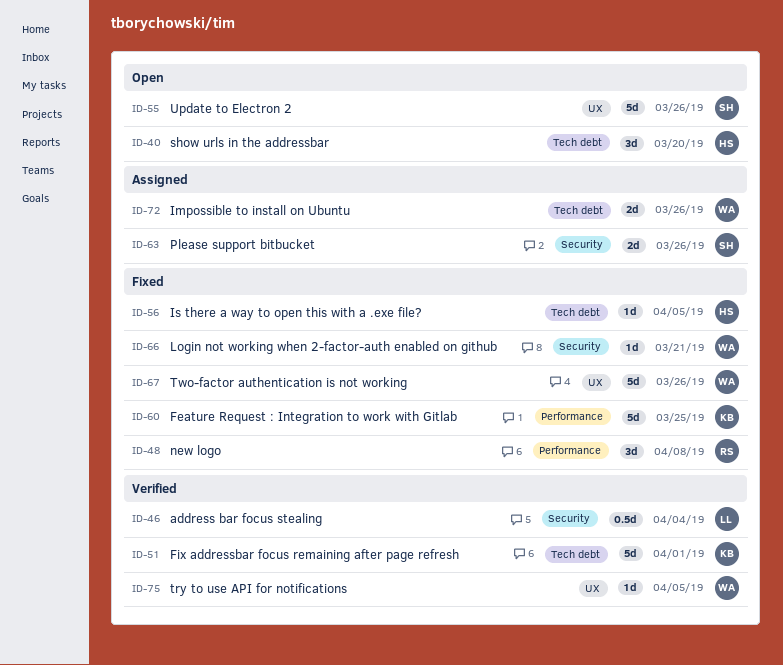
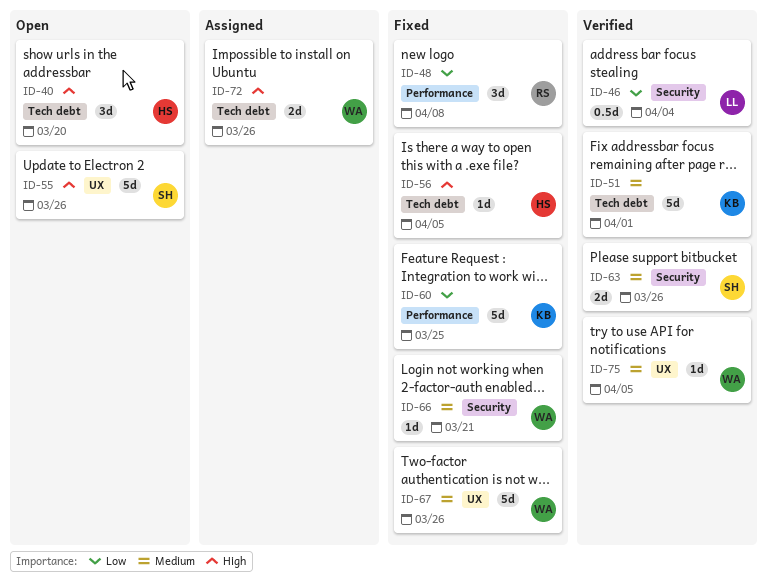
ID-63, status: Assigned -> Verified

